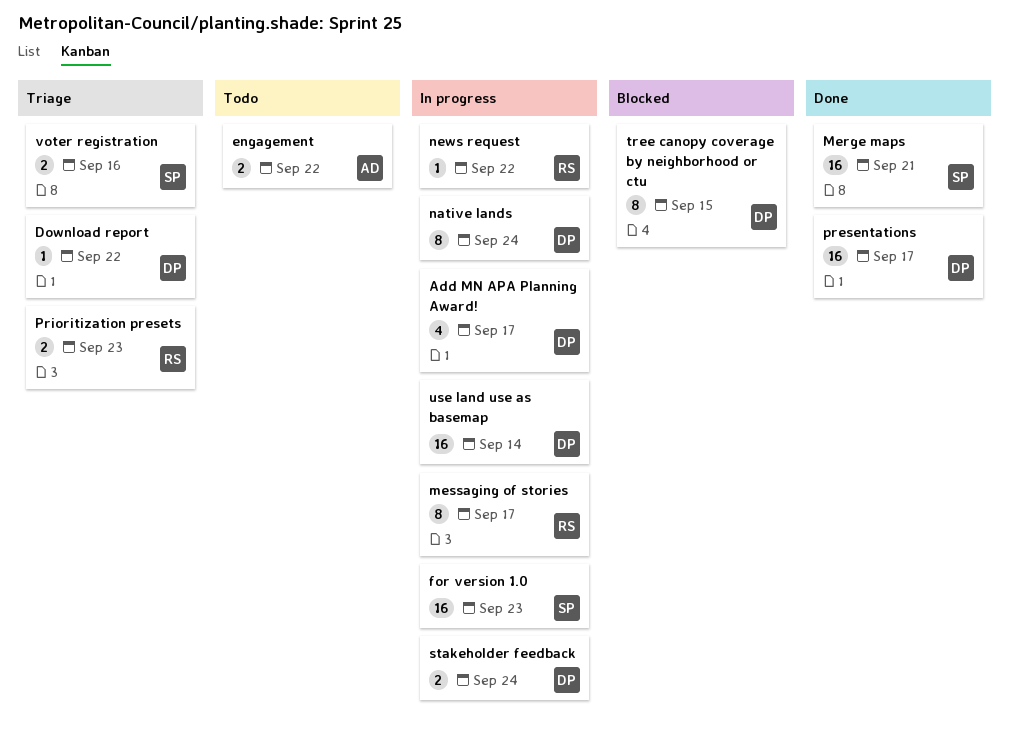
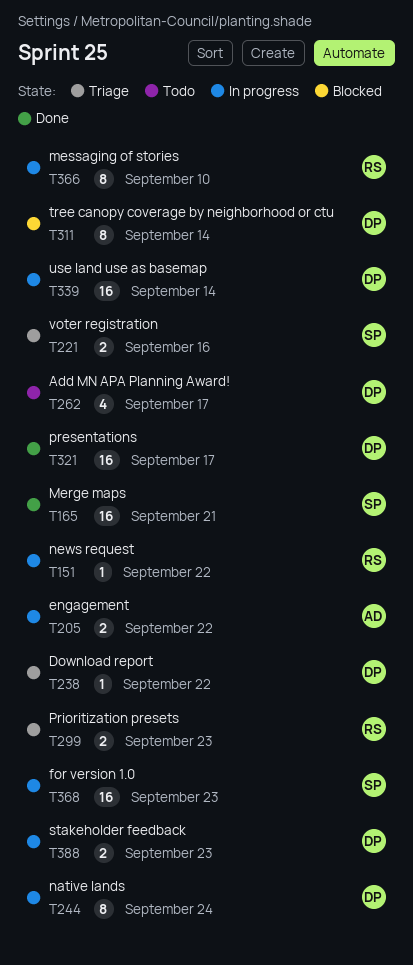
Add MN APA Planning Award!, status: In progress -> Todo
engagement, status: Todo -> In progress
messaging of stories, due: Sep 17 -> Sep 10
stakeholder feedback, due: Sep 24 -> Sep 23
tree canopy coverage by neighborhood or ctu, due: Sep 15 -> Sep 14

